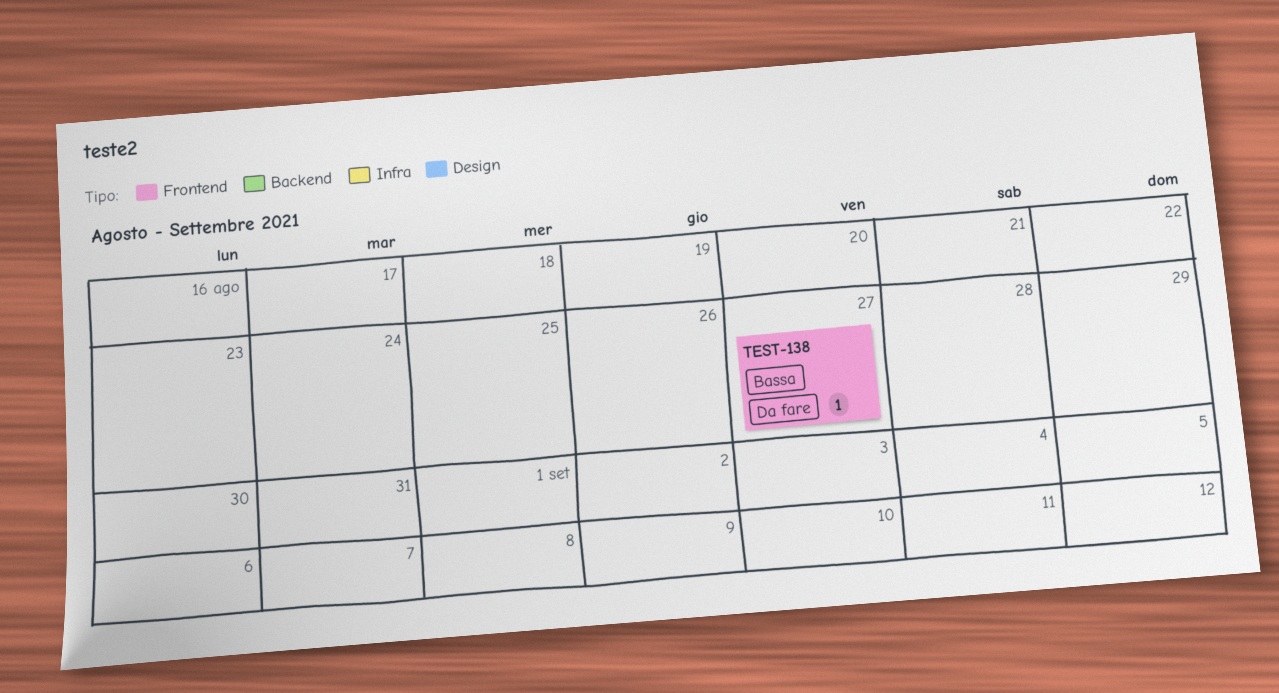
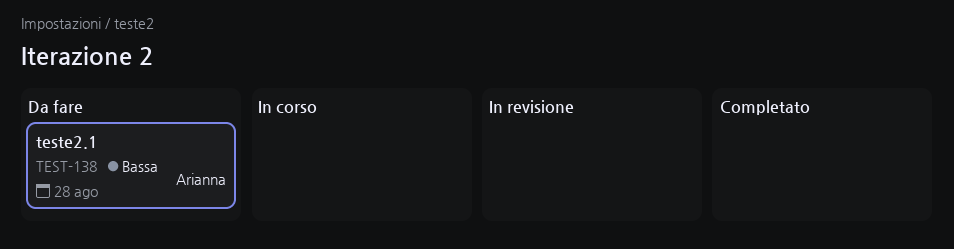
TEST-138, due: Aug 27 -> Aug 28

